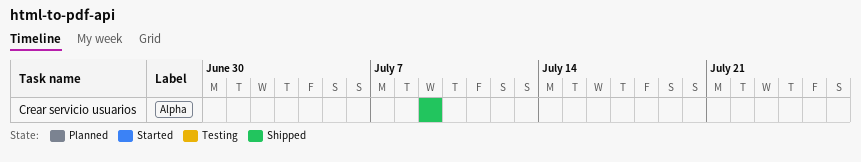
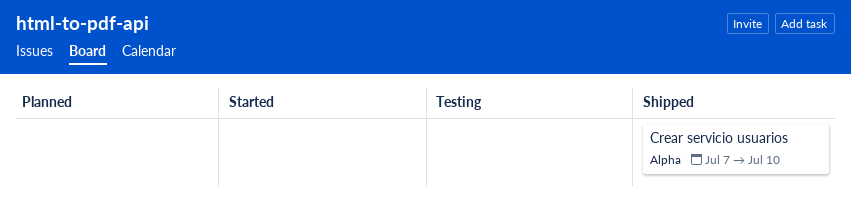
Crear servicio usuarios, start: Jul 9 -> Jul 7
Crear servicio usuarios, due: Jul 9 -> Jul 10

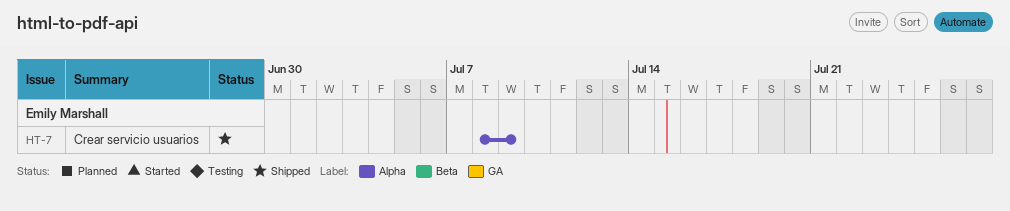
Crear servicio usuarios, start: Jul 7 -> Jul 8
Crear servicio usuarios, due: Jul 10 -> Jul 9

